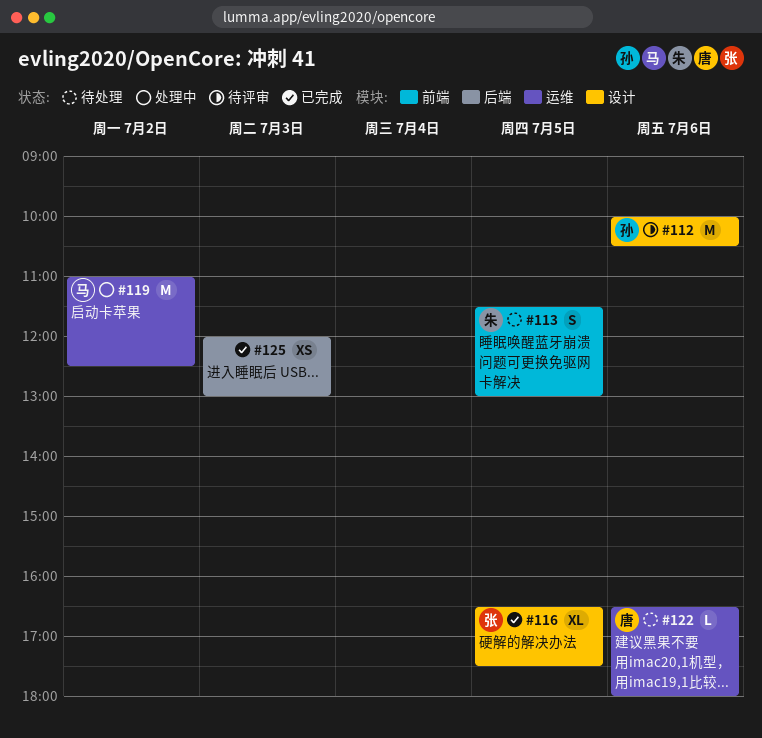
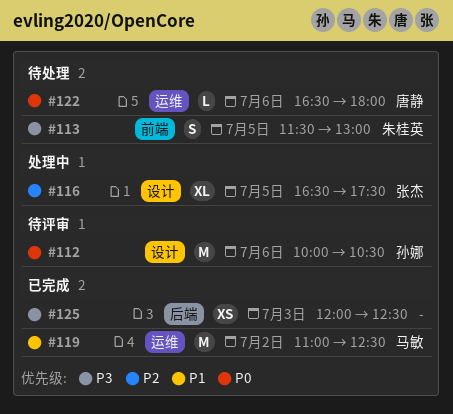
#116, status: 已完成 -> 处理中
#119, status: 处理中 -> 已完成
#125, ends: 13:00 -> 12:30

